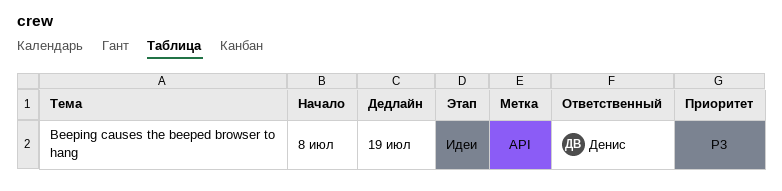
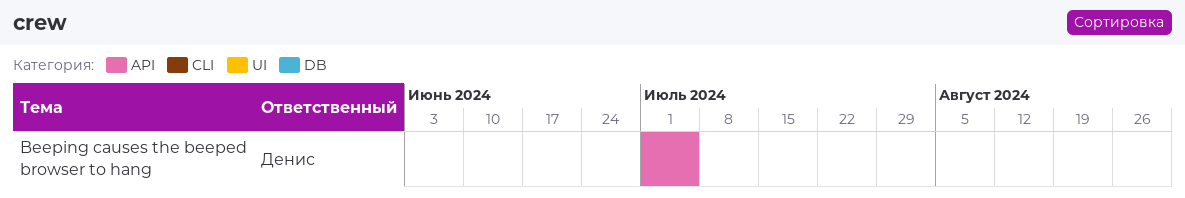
Beeping causes the beeped browser to hang, start: Jul 8 -> Jul 1
Beeping causes the beeped browser to hang, due: Jul 19 -> Jul 5

